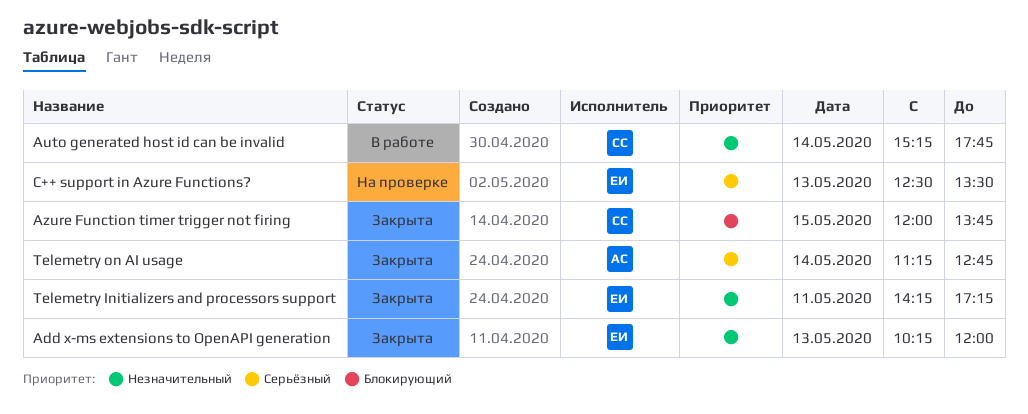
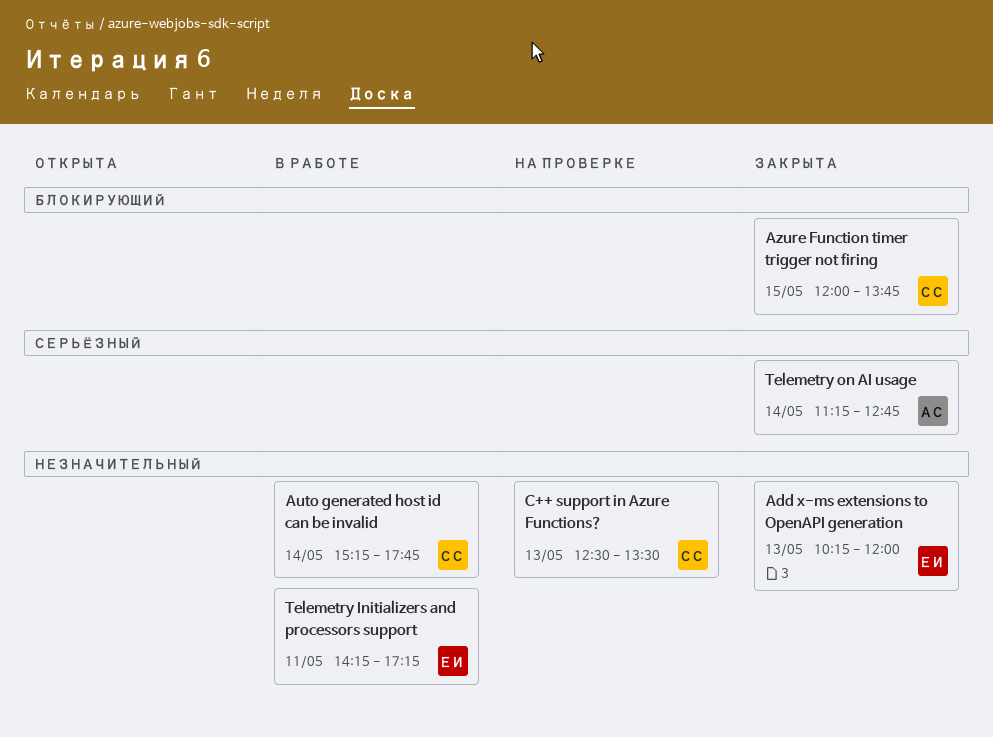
C++ support in Azure Functions?, owner: ЕИ -> СС
C++ support in Azure Functions?, priority: Серьёзный -> Незначительный
Telemetry Initializers and processors support, status: Закрыта -> В работе

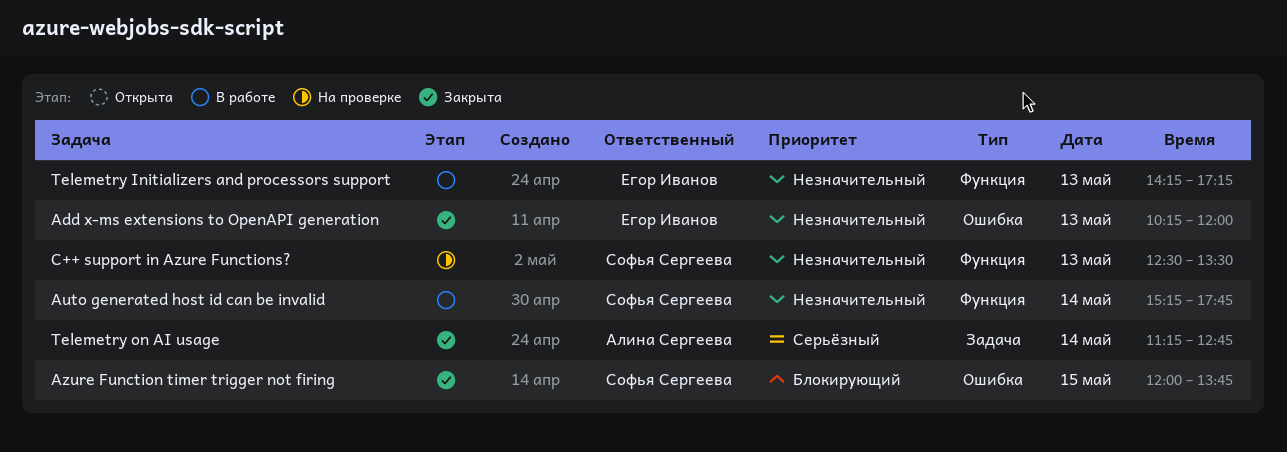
Telemetry Initializers and processors support, day: May 11 -> May 13

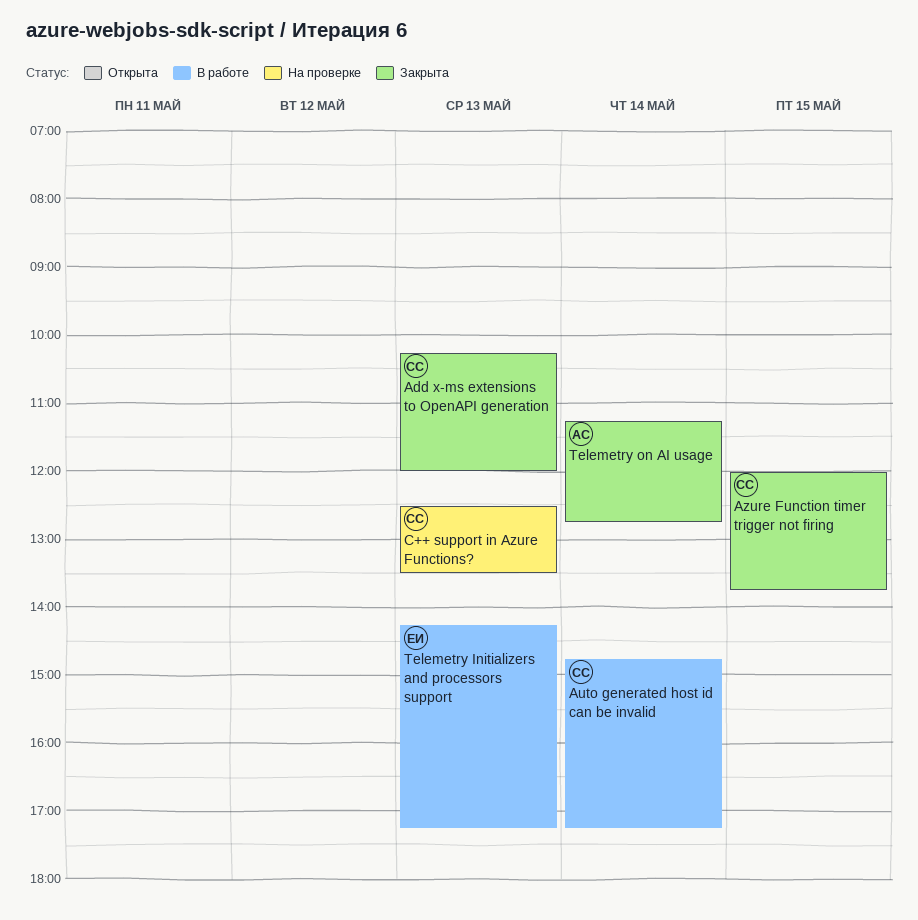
Add x-ms extensions to OpenAPI generation, owner: Егор Иванов -> Софья Сергеева
Auto generated host id can be invalid, begins: 15:15 -> 14:45
Auto generated host id can be invalid, ends: 17:45 -> 17:15

